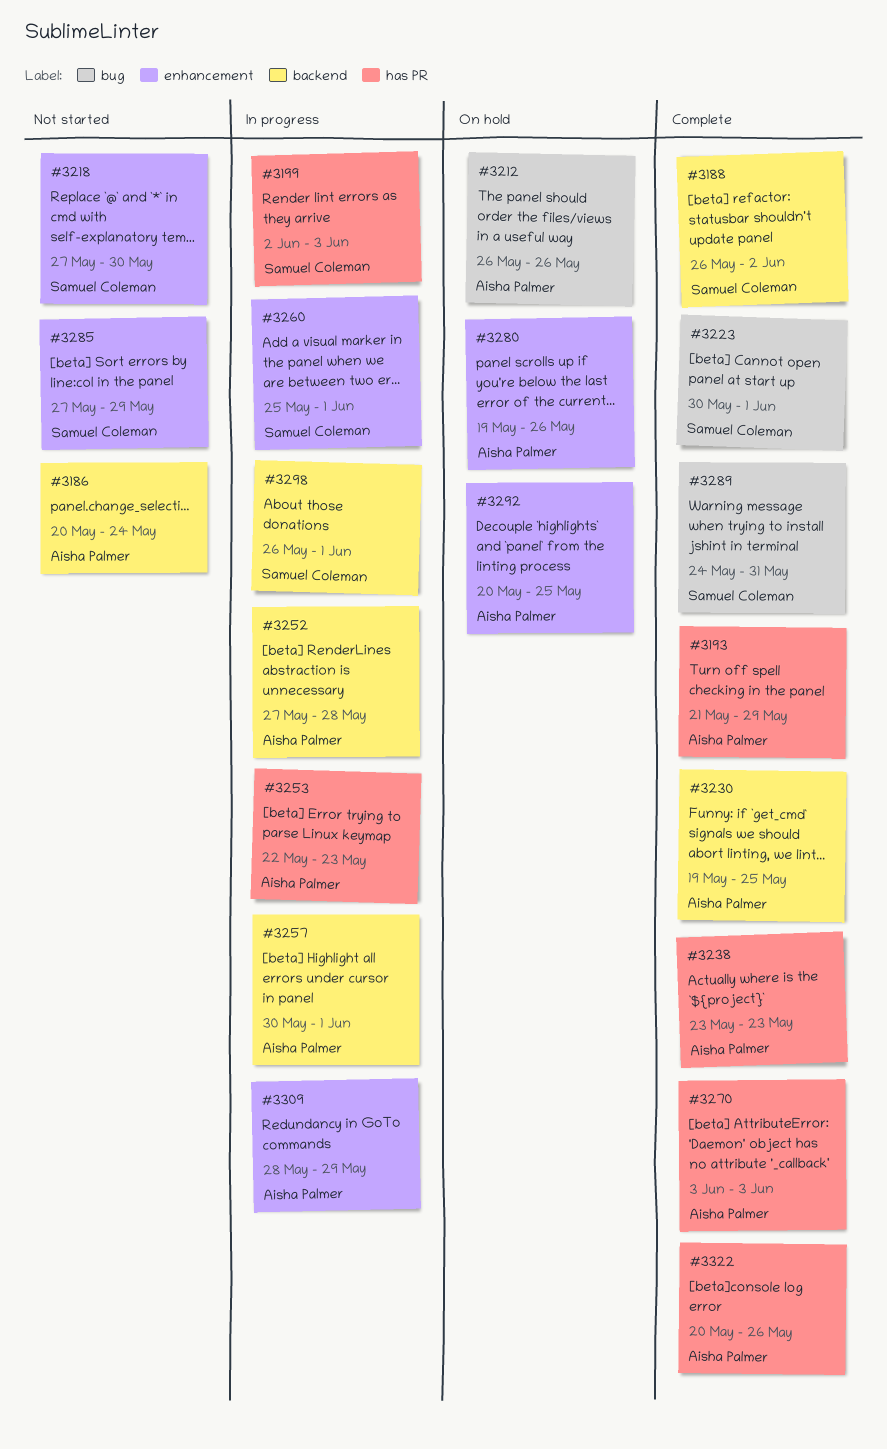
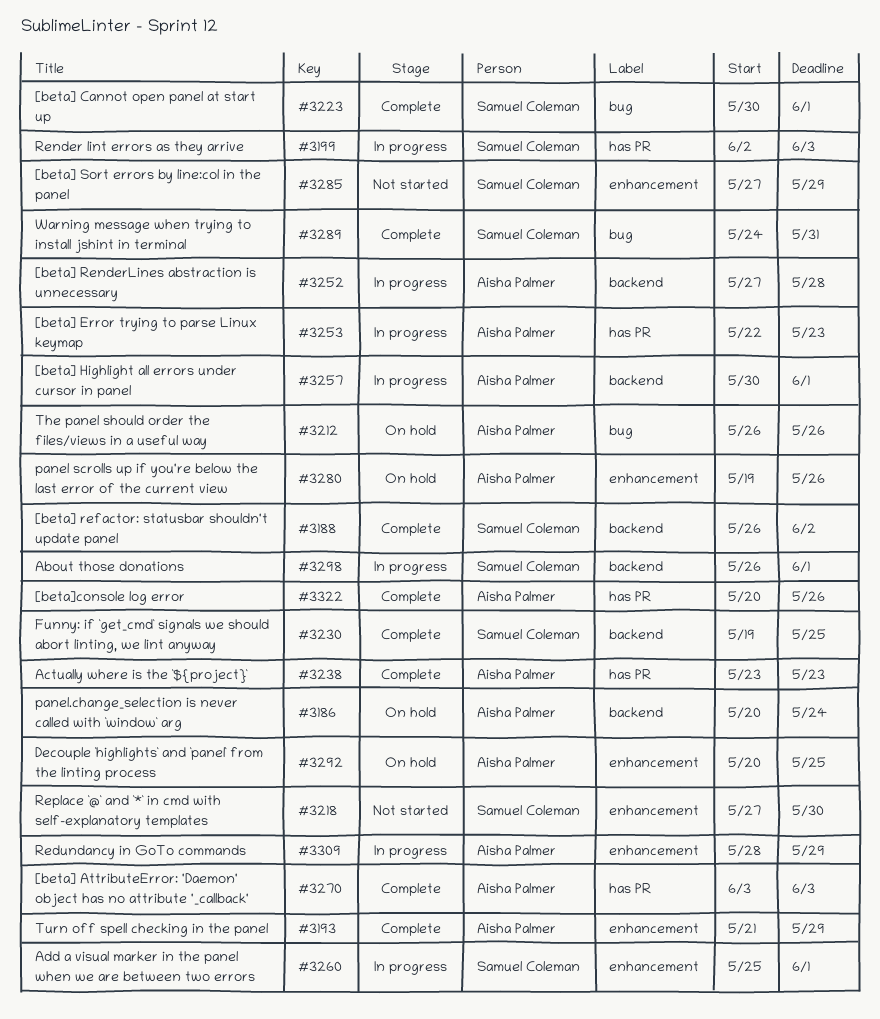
#3186, status: Not started -> On hold
#3193, label: has PR -> enhancement
#3230, owner: Aisha Palmer -> Samuel Coleman

